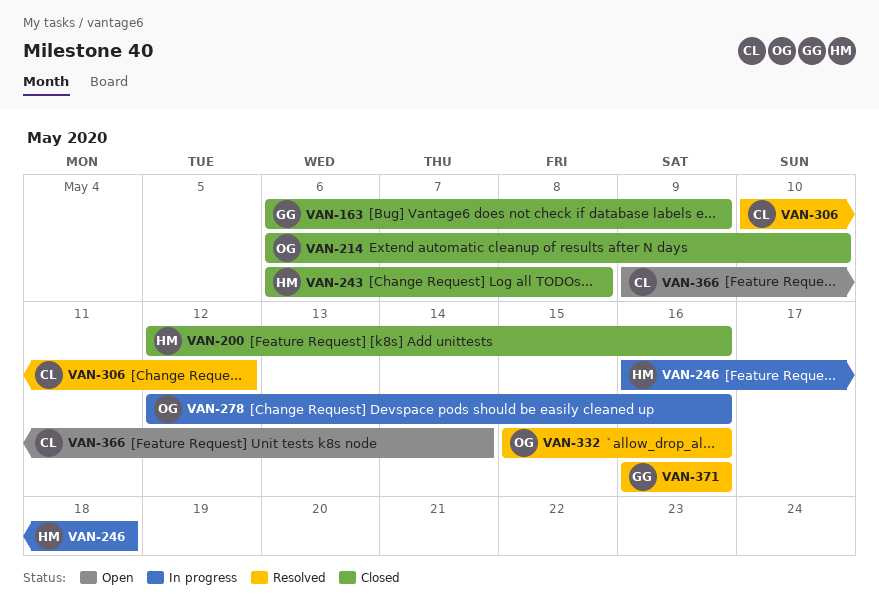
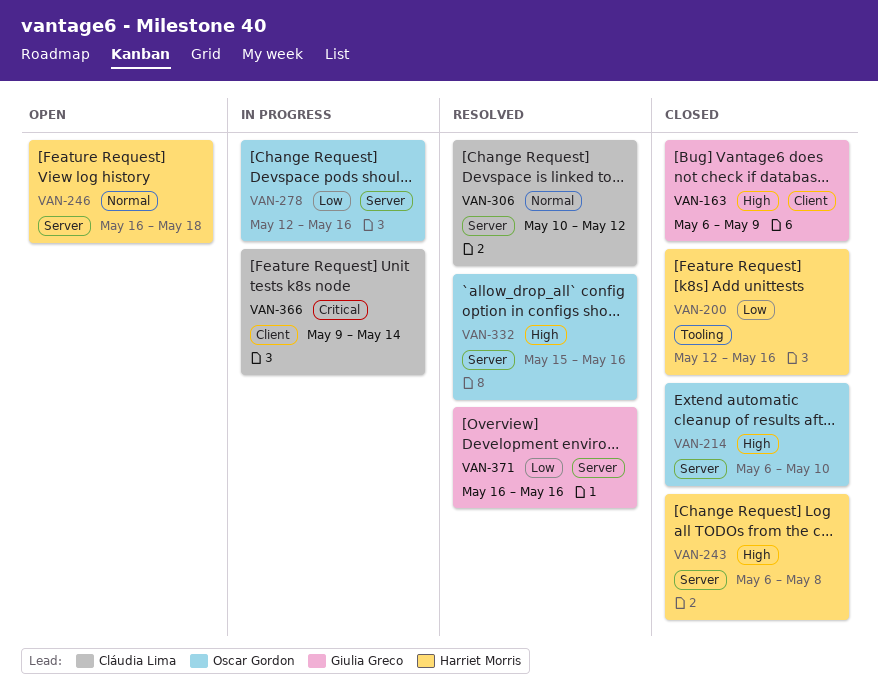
VAN-246, status: In progress -> Open
VAN-366, status: Open -> In progress

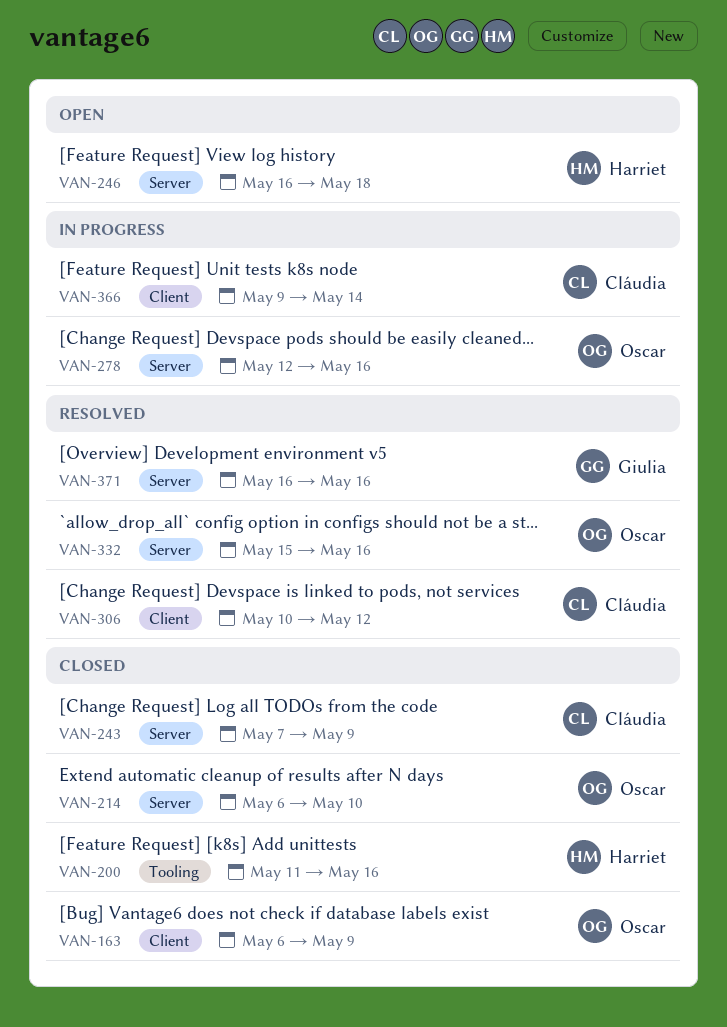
VAN-163, owner: Giulia Greco -> Oscar Gordon
VAN-200, start: May 12 -> May 11
VAN-243, owner: Harriet Morris -> Cláudia Lima
VAN-243, start: May 6 -> May 7
VAN-243, due: May 8 -> May 9
VAN-306, label: Server -> Client

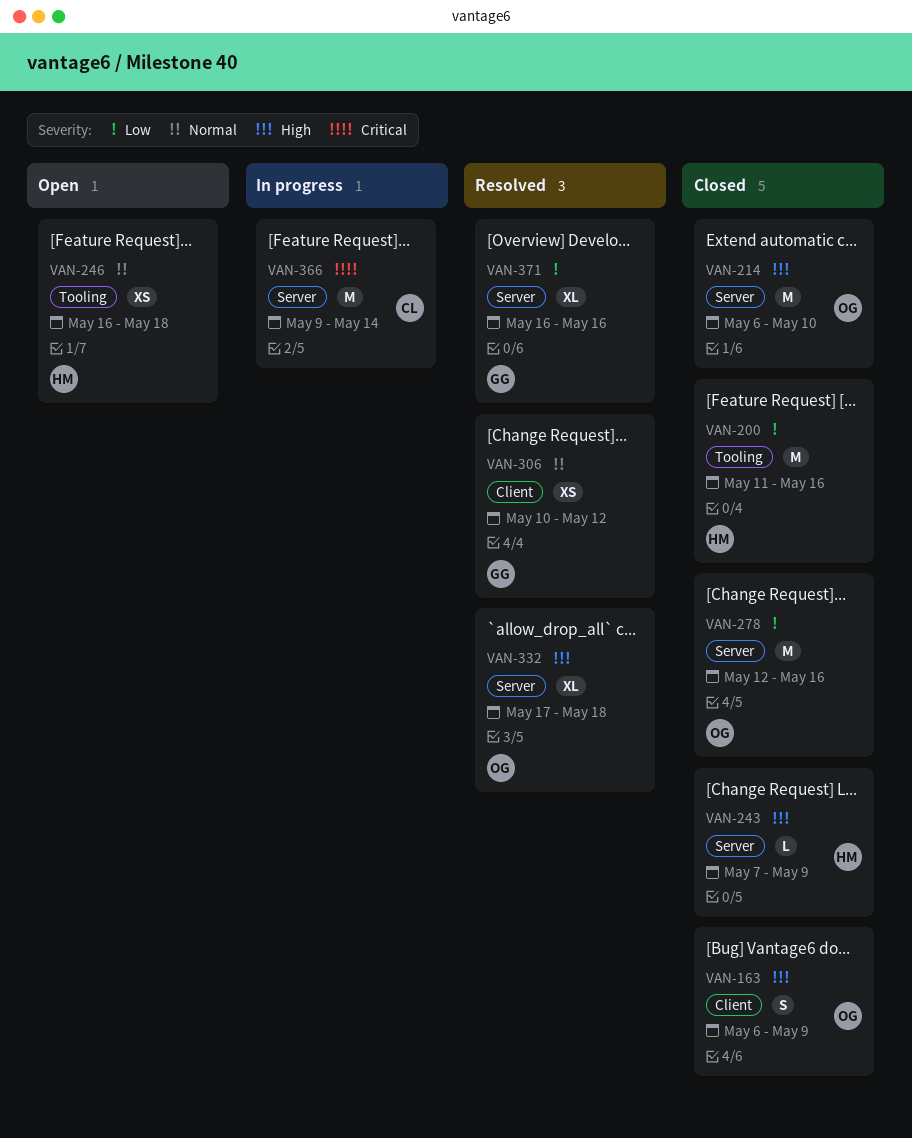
VAN-243, owner: Cláudia -> Harriet
VAN-246, label: Server -> Tooling
VAN-278, status: In progress -> Closed
VAN-306, owner: Cláudia -> Giulia
VAN-332, start: May 15 -> May 17
VAN-332, due: May 16 -> May 18
VAN-366, label: Client -> Server

